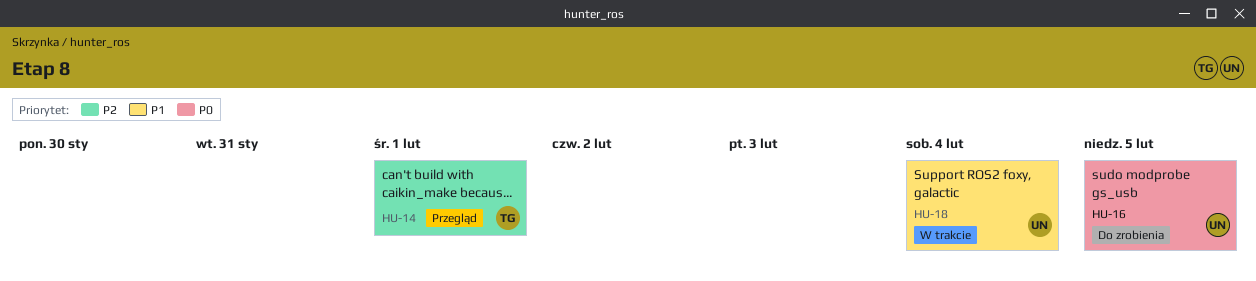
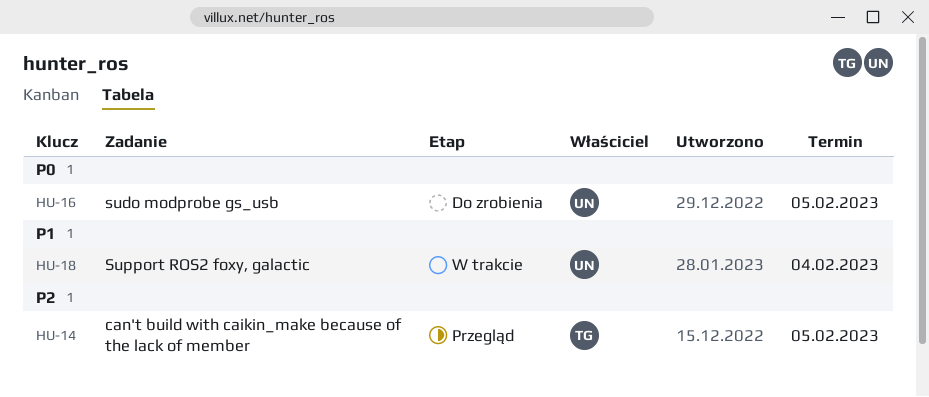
HU-14, due: Feb 1 -> Feb 5

